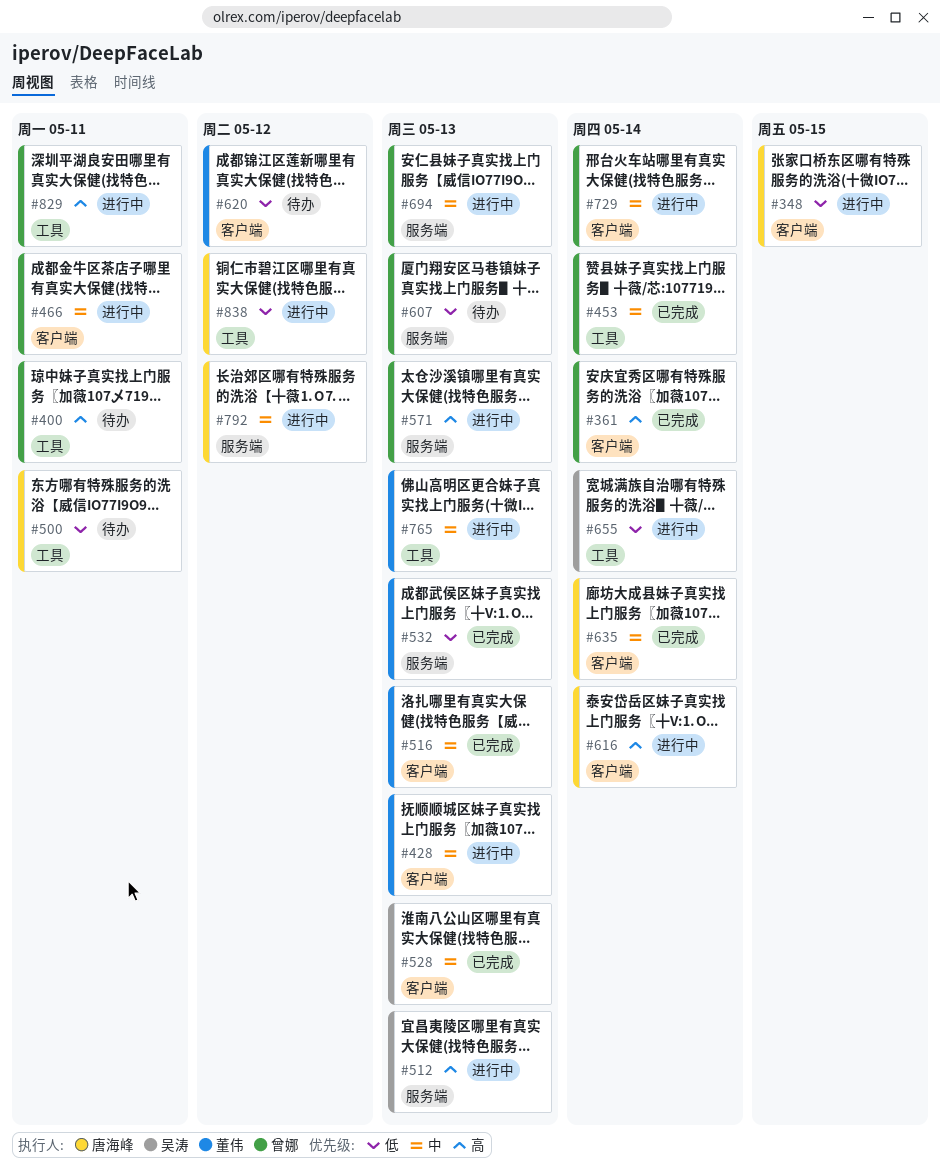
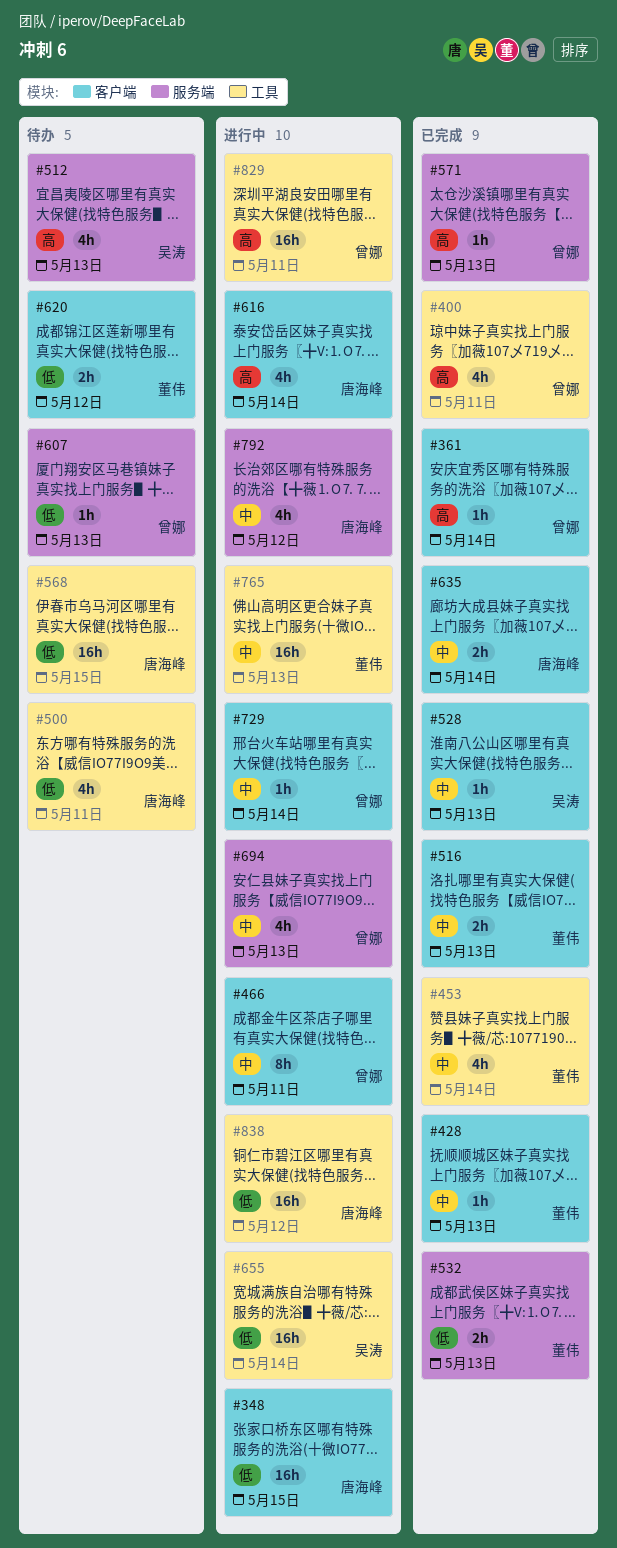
#400, status: 待办 -> 已完成
#428, status: 进行中 -> 已完成
#453, owner: 曾娜 -> 董伟
#512, status: 进行中 -> 待办
#568: none -> present
#571, status: 进行中 -> 已完成

